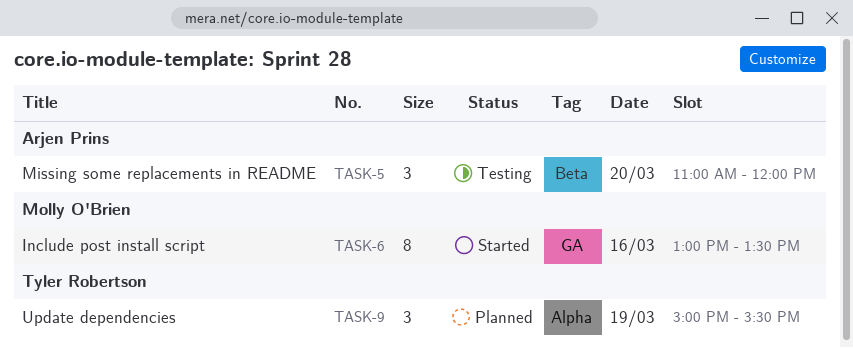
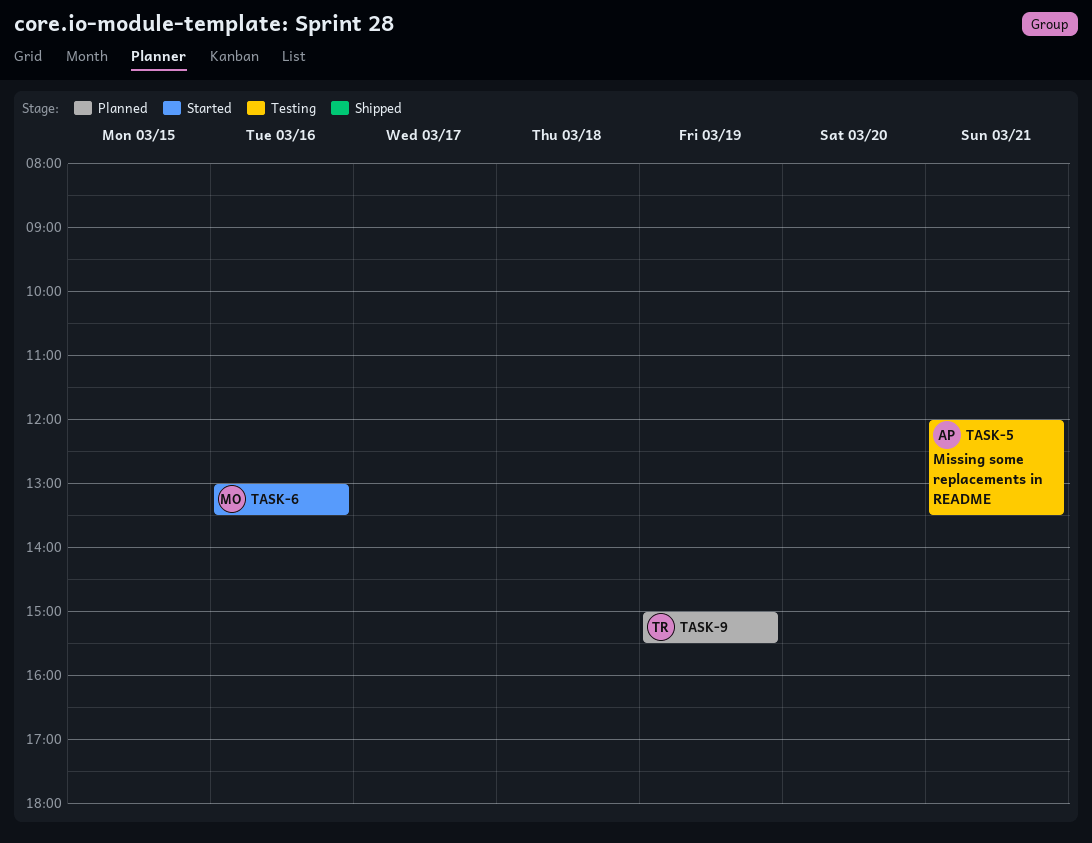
TASK-5, day: Mar 20 -> Mar 21
TASK-5, begins: 11:00 -> 12:00
TASK-5, ends: 12:00 -> 13:30

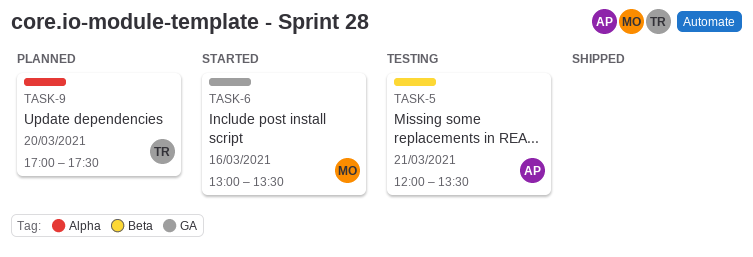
TASK-9, day: Mar 19 -> Mar 20
TASK-9, begins: 15:00 -> 17:00
TASK-9, ends: 15:30 -> 17:30

